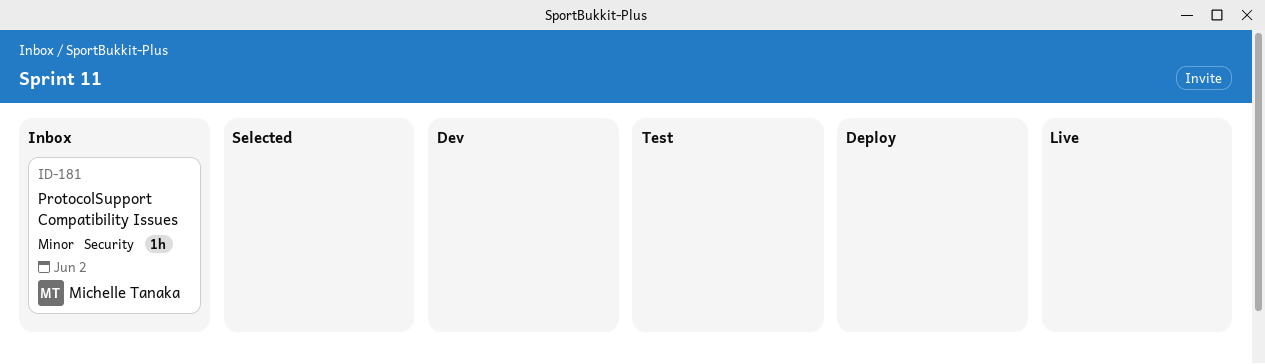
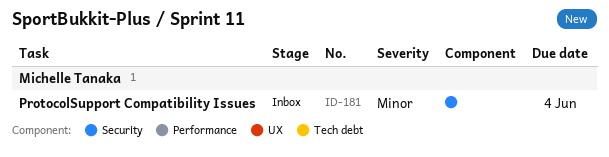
ID-181, due: Jun 2 -> Jun 4

